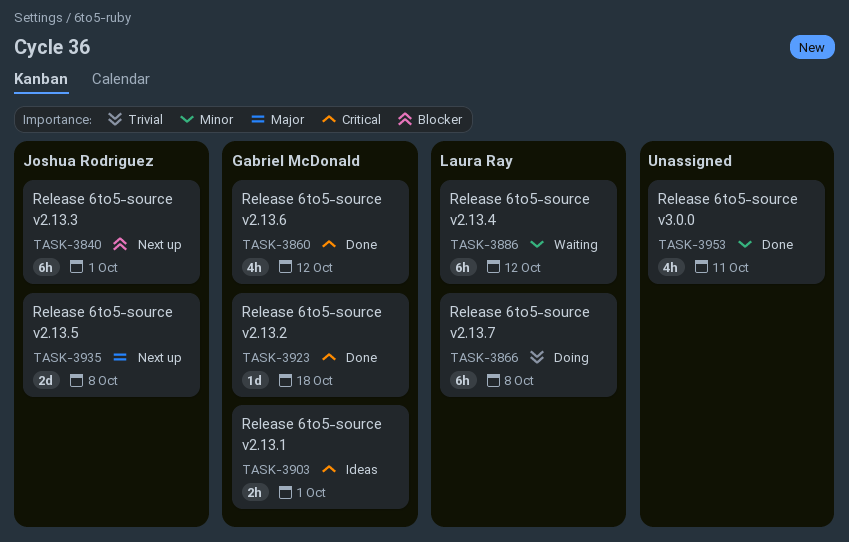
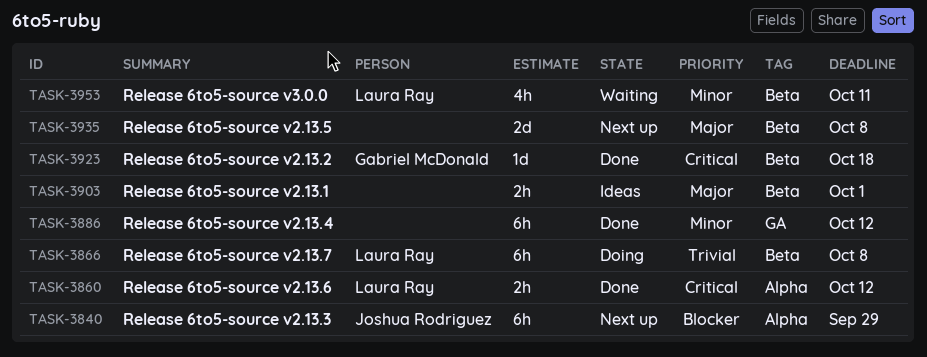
TASK-3840, due: Oct 1 -> Sep 29
TASK-3860, owner: Gabriel McDonald -> Laura Ray
TASK-3860, estimate: 4h -> 2h
TASK-3886, status: Waiting -> Done
TASK-3886, owner: Laura Ray -> none
TASK-3903, owner: Gabriel McDonald -> none
TASK-3903, priority: Critical -> Major
TASK-3935, owner: Joshua Rodriguez -> none
TASK-3953, status: Done -> Waiting
TASK-3953, owner: none -> Laura Ray

